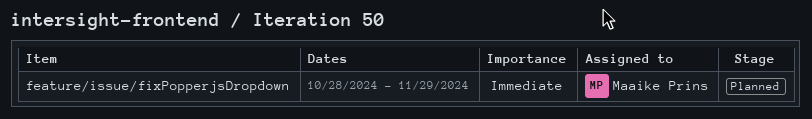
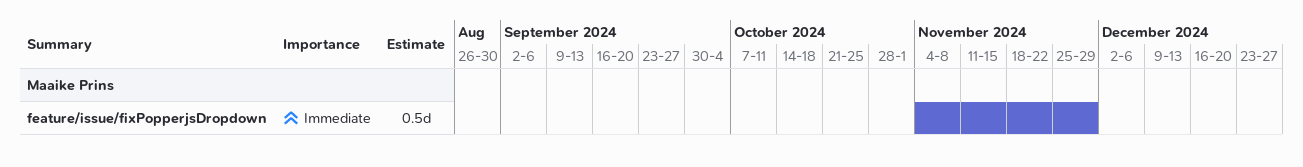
feature/issue/fixPopperjsDropdown, start: Oct 28 -> Nov 4

